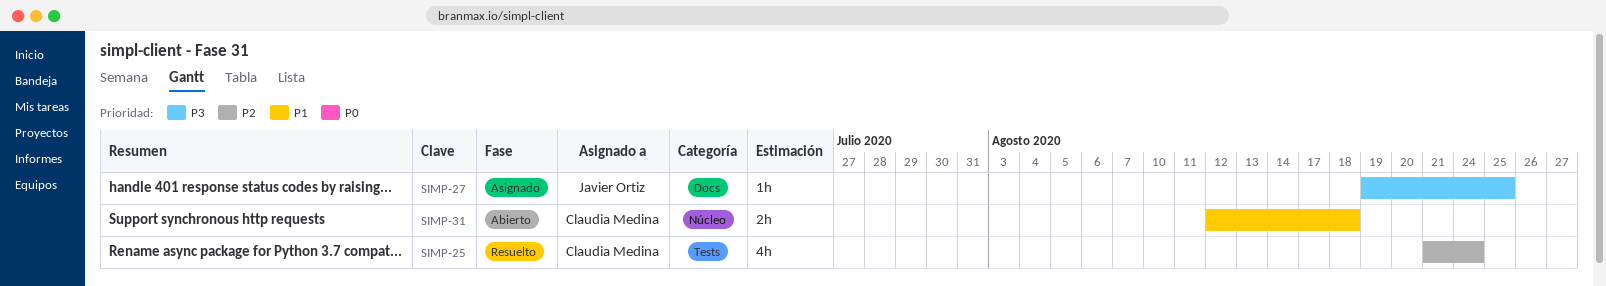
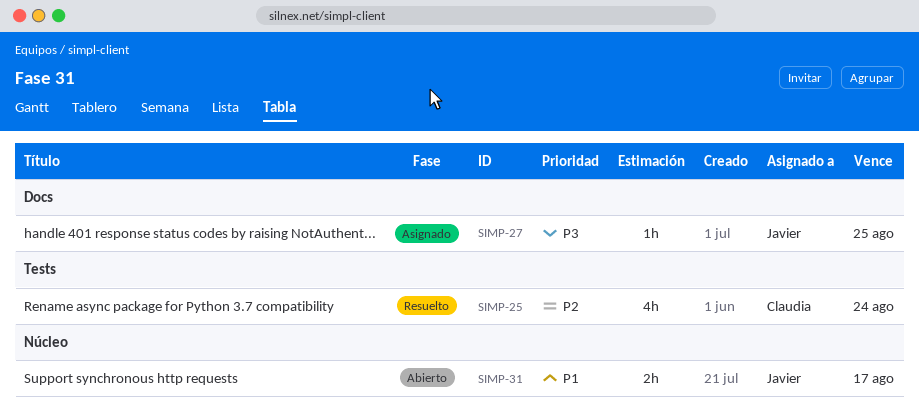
SIMP-31, owner: Claudia Medina -> Javier Ortiz
SIMP-31, due: Aug 18 -> Aug 17

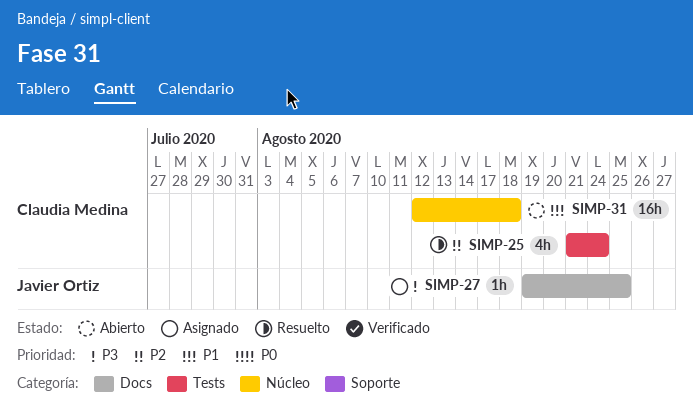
SIMP-31, owner: Javier Ortiz -> Claudia Medina
SIMP-31, estimate: 2h -> 16h
SIMP-31, due: Aug 17 -> Aug 18

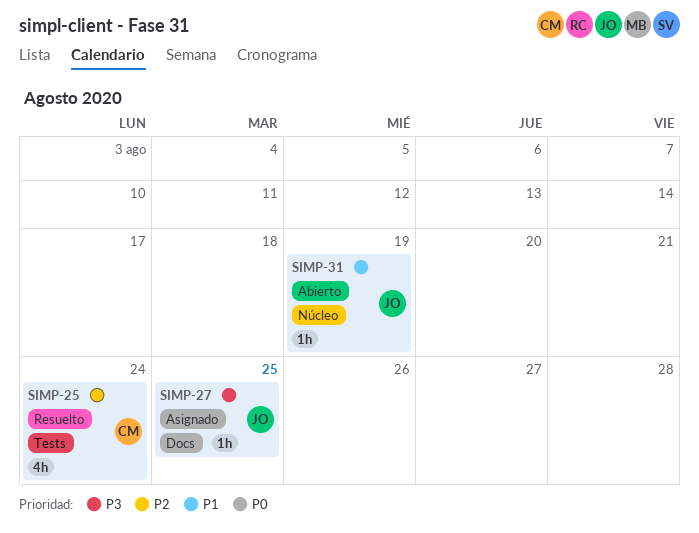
SIMP-31, owner: Claudia Medina -> Javier Ortiz
SIMP-31, estimate: 16h -> 1h
SIMP-31, due: Aug 18 -> Aug 19

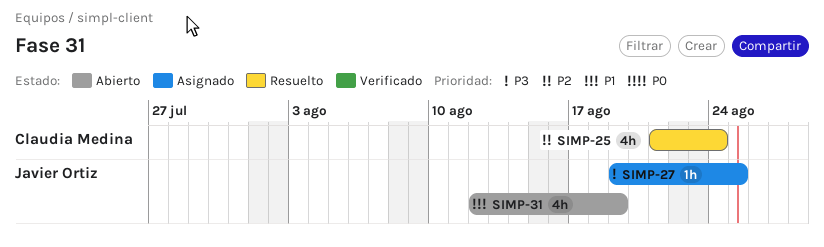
SIMP-31, estimate: 1h -> 4h

